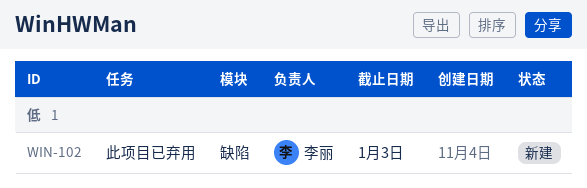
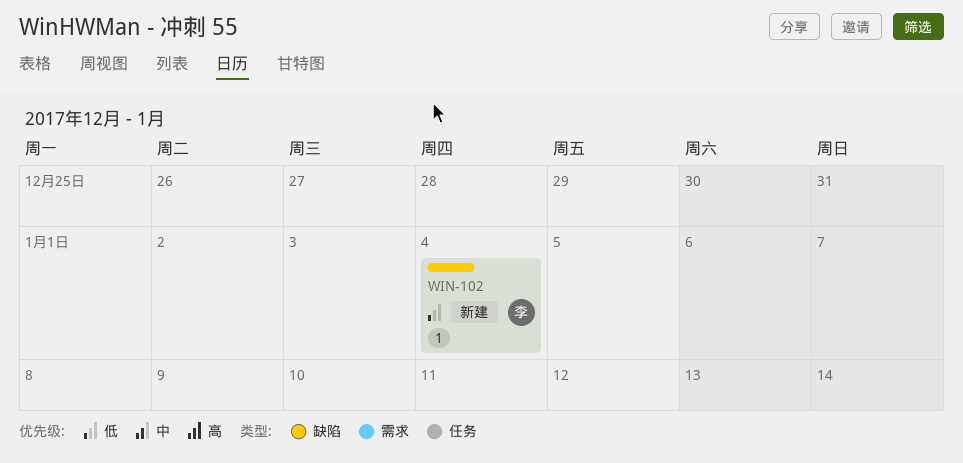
WIN-102, due: Jan 3 -> Jan 4

